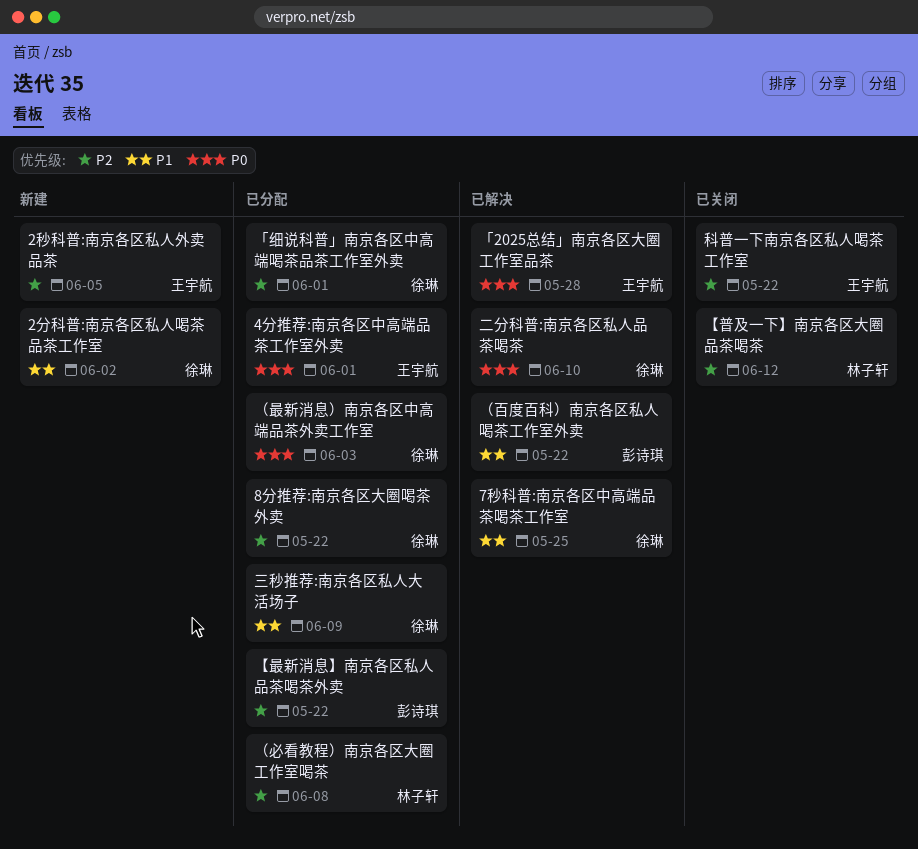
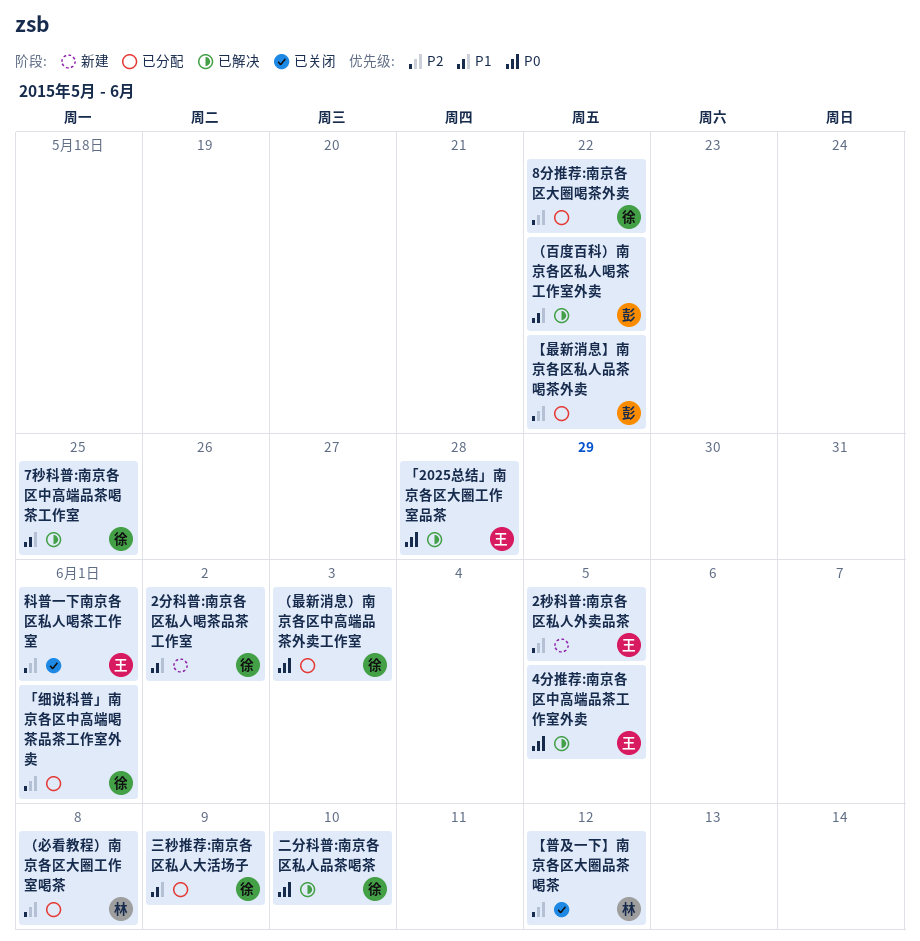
4分推荐:南京各区中高端品茶工作室外卖, status: 已分配 -> 已解决
4分推荐:南京各区中高端品茶工作室外卖, due: Jun 1 -> Jun 5
科普一下南京各区私人喝茶工作室, due: May 22 -> Jun 1

